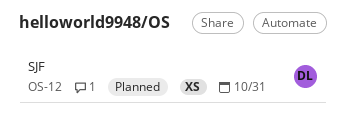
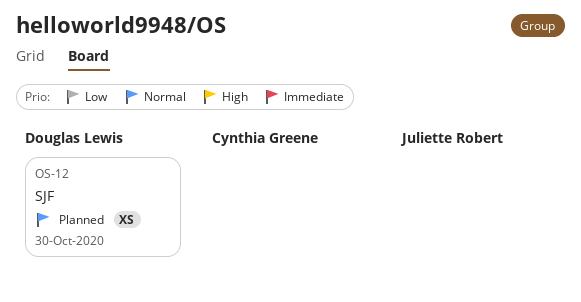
OS-12, due: Oct 31 -> Oct 30

